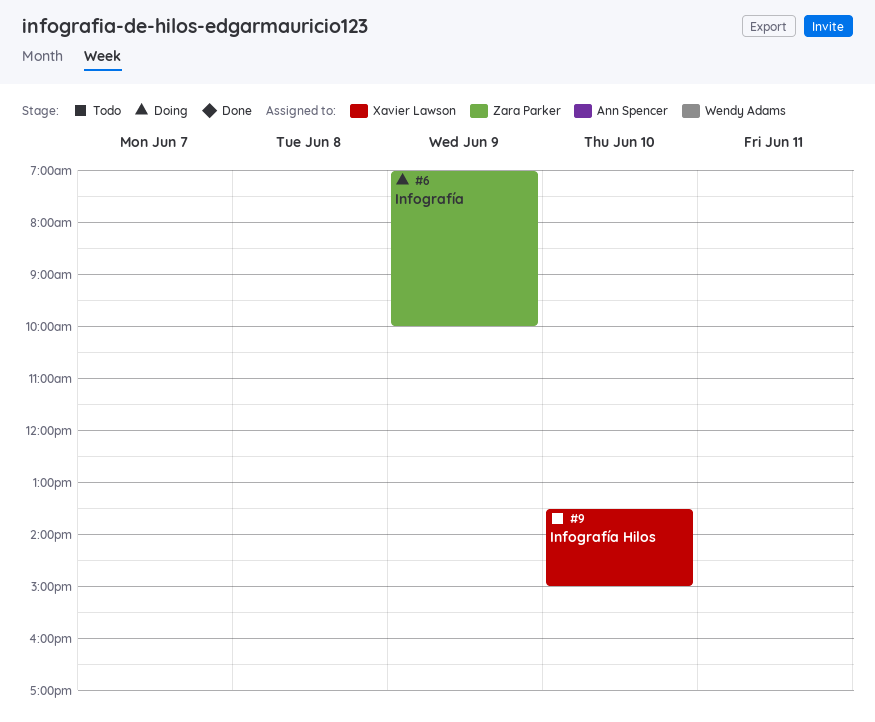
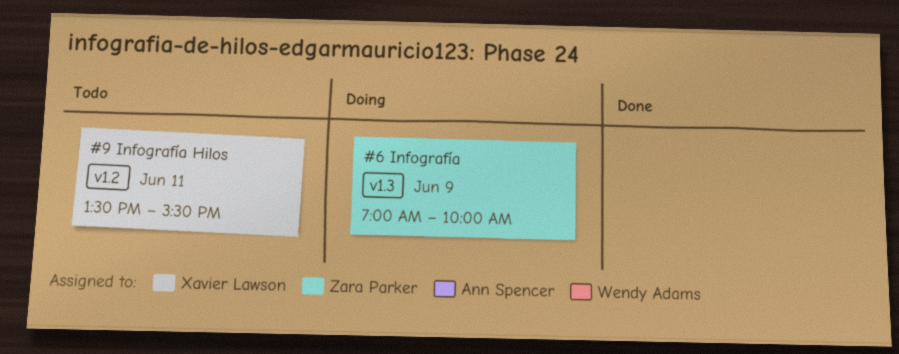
#9, day: Jun 10 -> Jun 11
#9, ends: 15:00 -> 15:30

